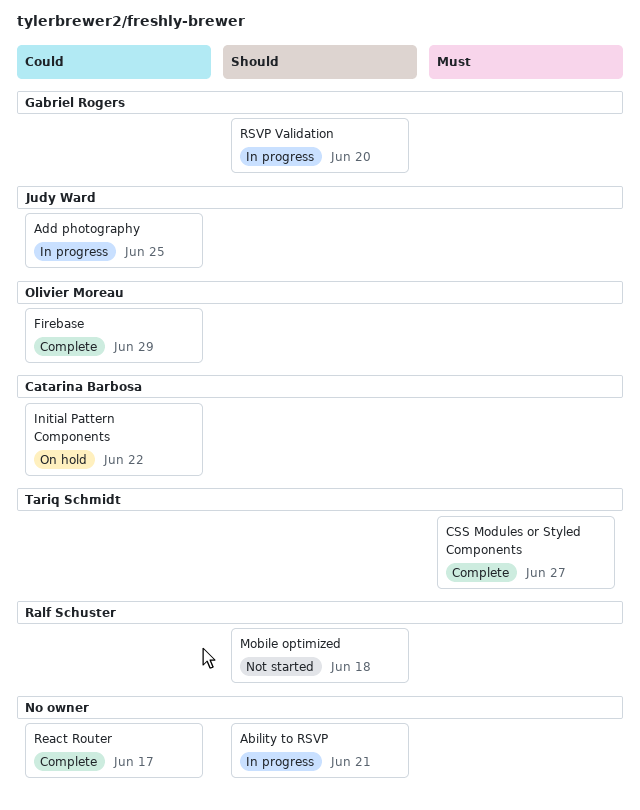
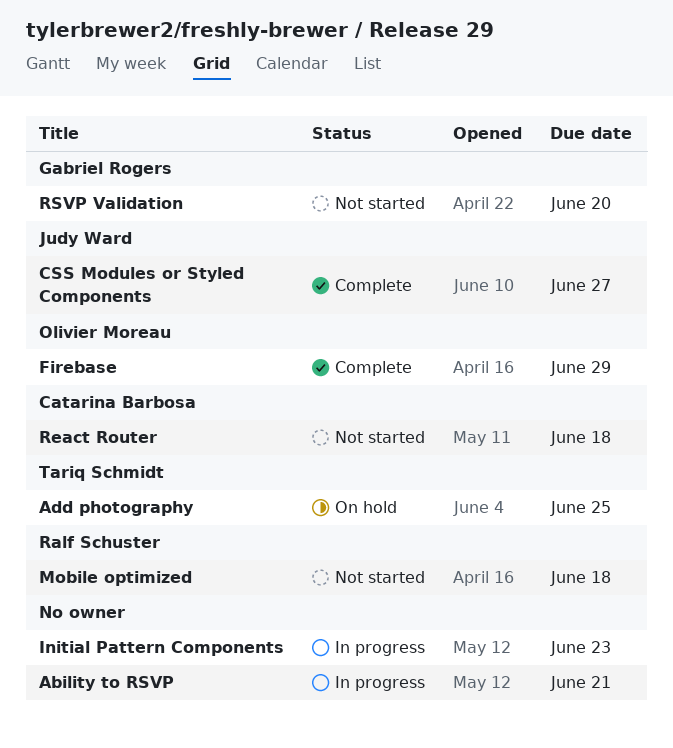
Add photography, status: In progress -> On hold
Add photography, owner: Judy Ward -> Tariq Schmidt
CSS Modules or Styled Components, owner: Tariq Schmidt -> Judy Ward
Initial Pattern Components, status: On hold -> In progress
Initial Pattern Components, owner: Catarina Barbosa -> none
Initial Pattern Components, due: Jun 22 -> Jun 23
React Router, status: Complete -> Not started
React Router, owner: none -> Catarina Barbosa
React Router, due: Jun 17 -> Jun 18
RSVP Validation, status: In progress -> Not started

